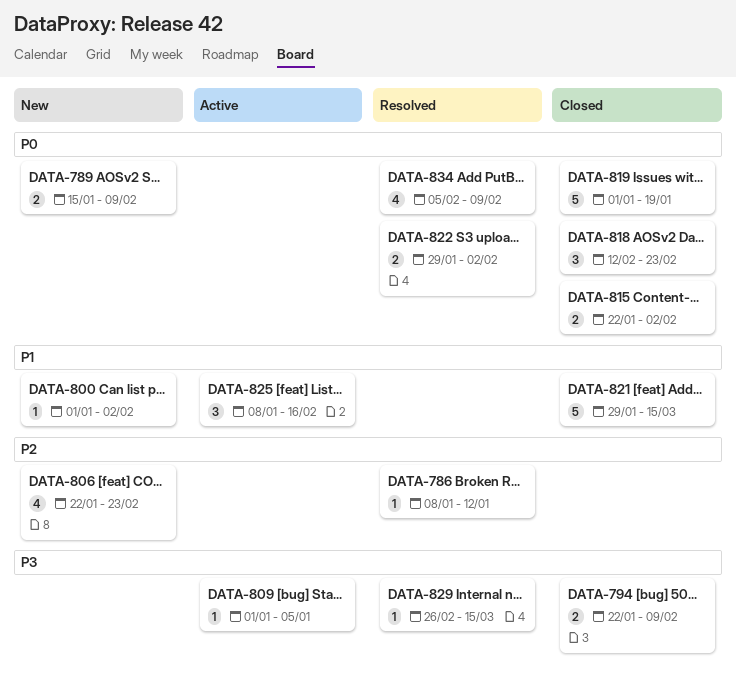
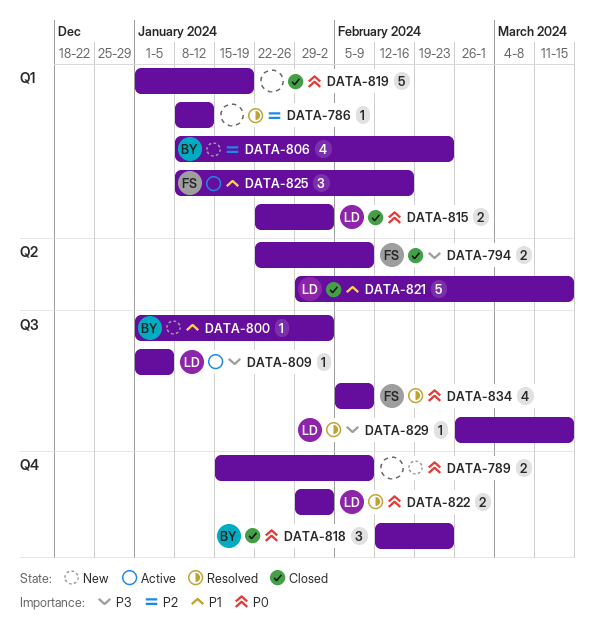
DATA-806, start: Jan 22 -> Jan 8

